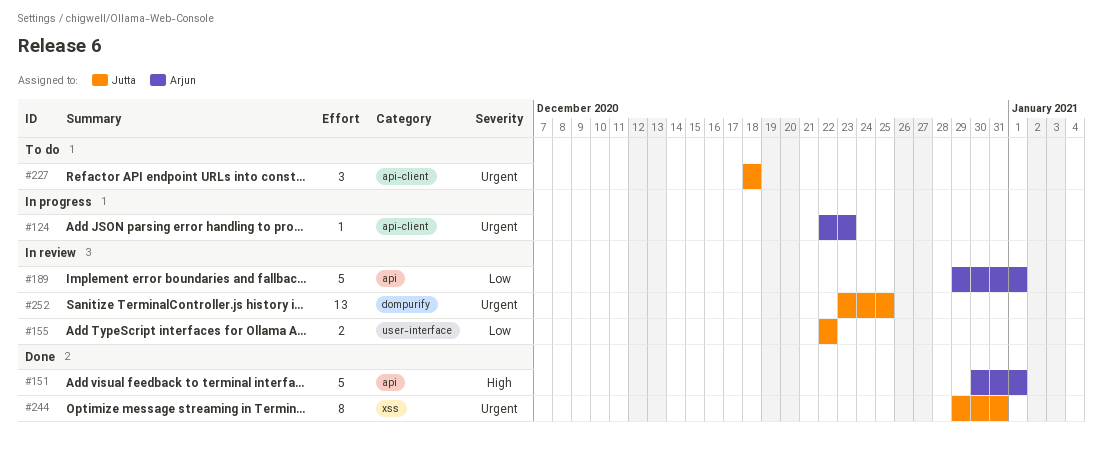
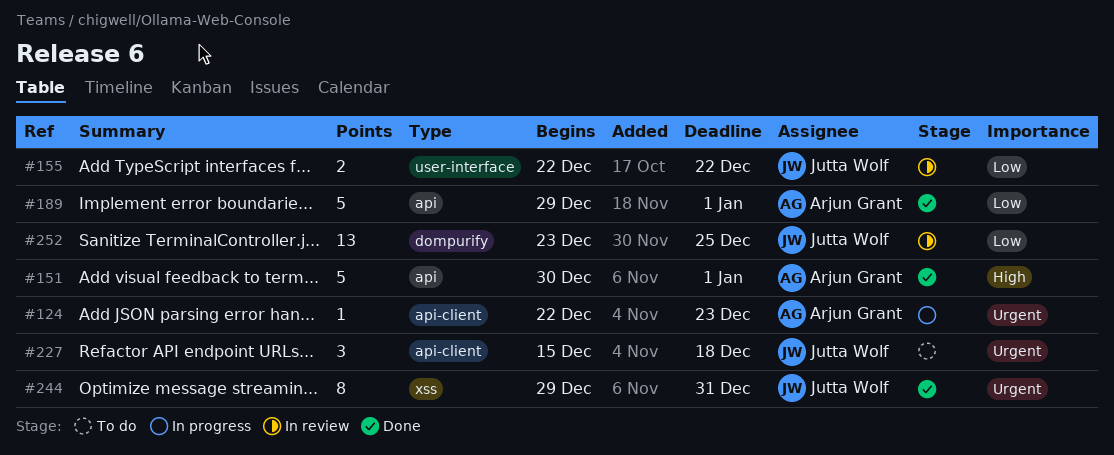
#189, status: In review -> Done
#227, start: Dec 18 -> Dec 15
#252, priority: Urgent -> Low

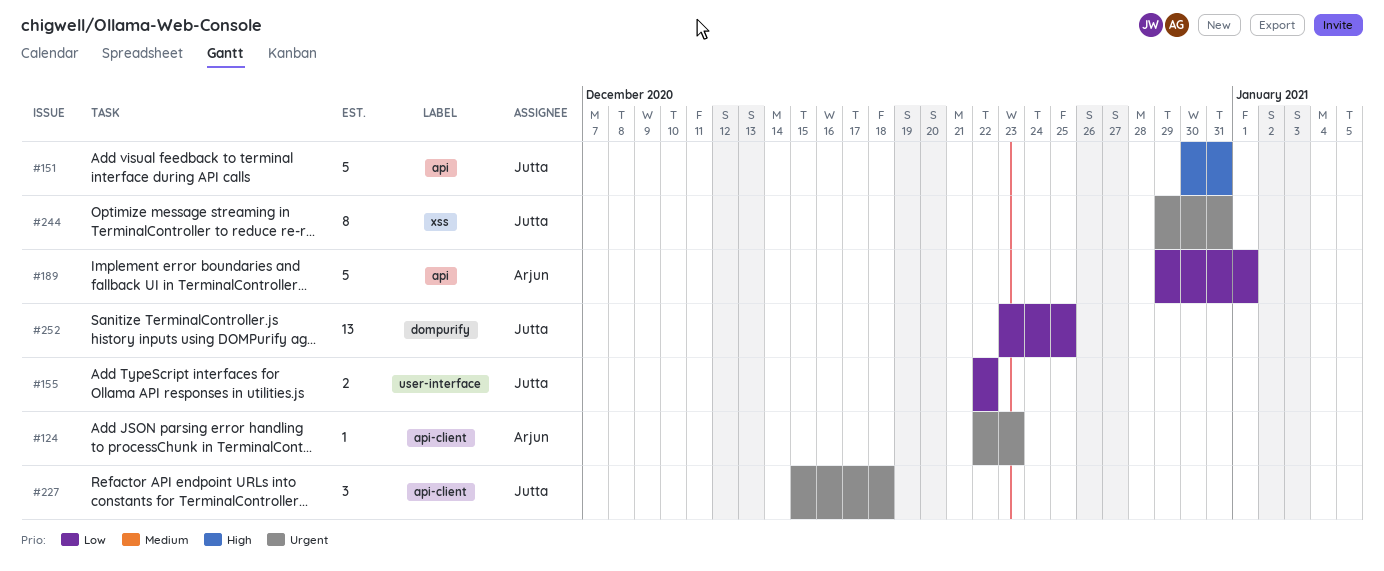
#151, owner: Arjun Grant -> Jutta Wolf
#151, due: Jan 1 -> Dec 31

